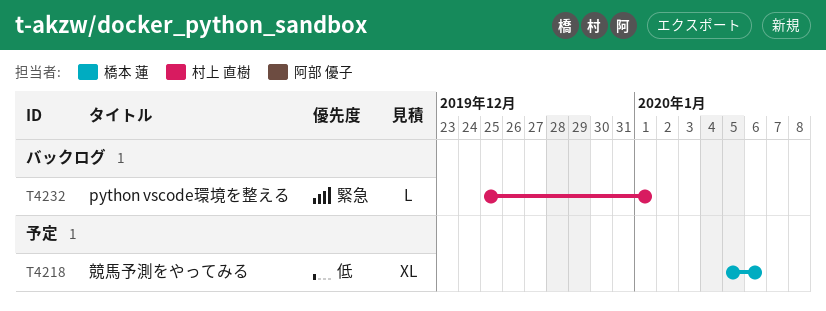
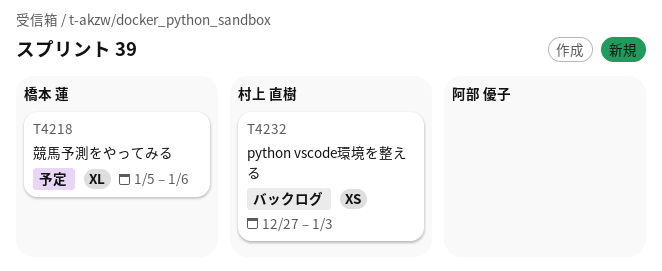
T4232, estimate: L -> XS
T4232, start: Dec 25 -> Dec 27
T4232, due: Jan 1 -> Jan 3

